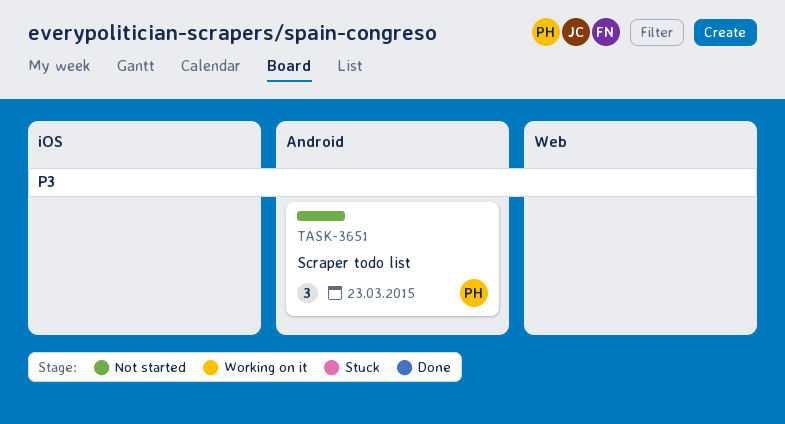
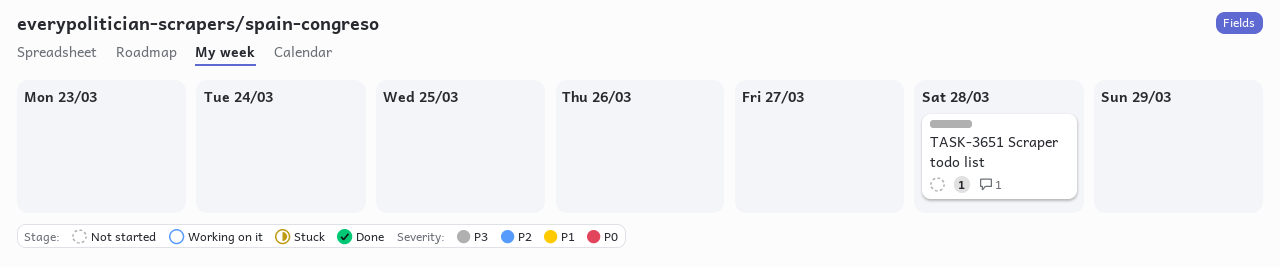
TASK-3651, estimate: 3 -> 1
TASK-3651, due: Mar 23 -> Mar 28

